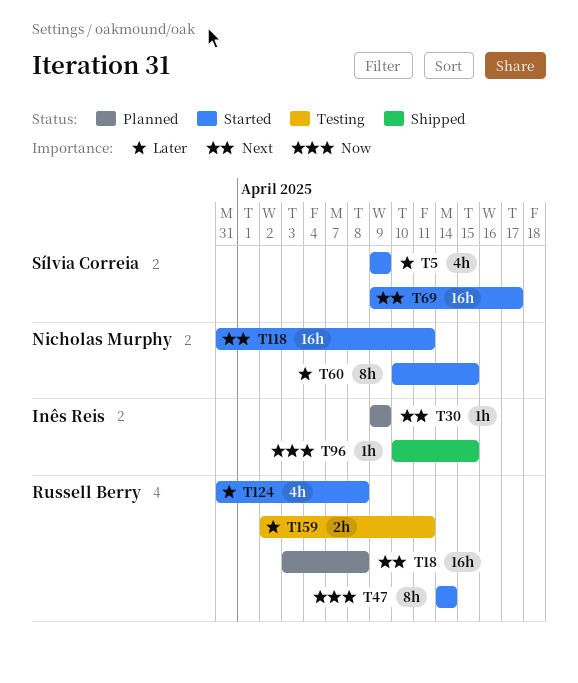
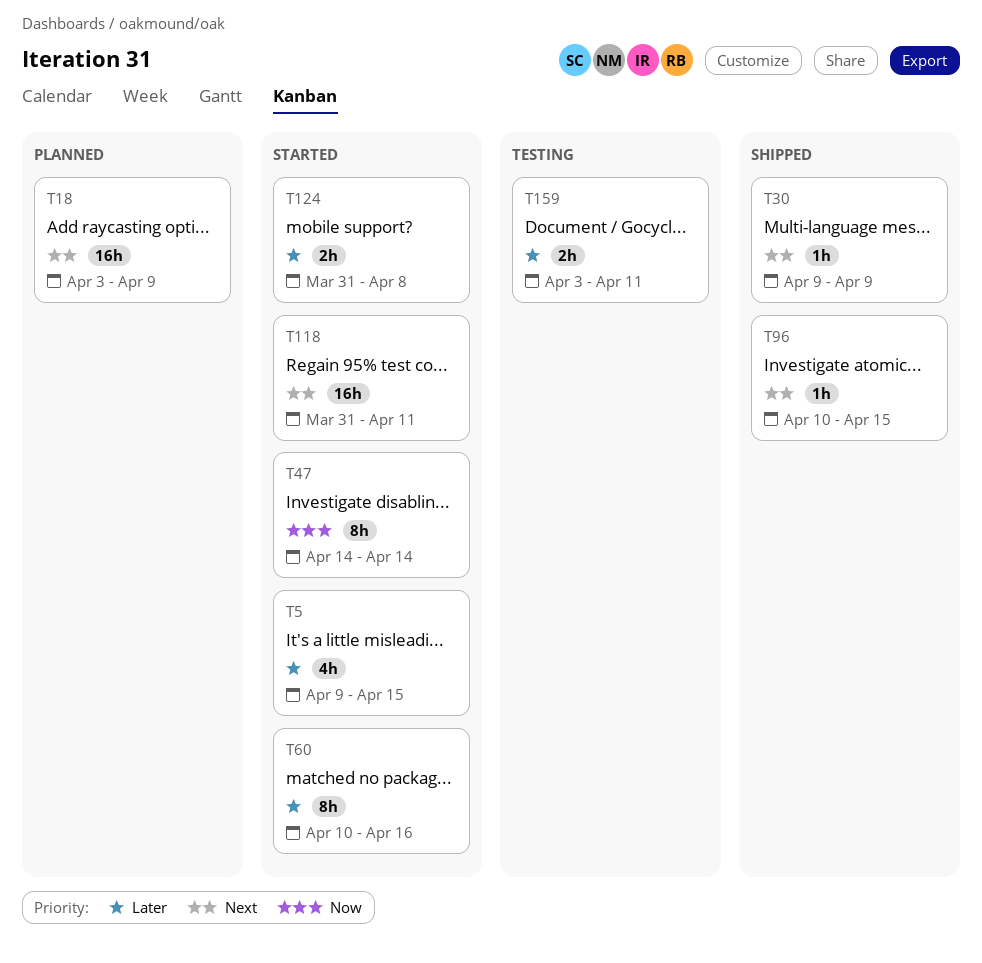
T5, due: Apr 9 -> Apr 15
T18, due: Apr 8 -> Apr 9
T30, status: Planned -> Shipped
T60, due: Apr 15 -> Apr 16
T69: present -> none
T96, priority: Now -> Next
T124, estimate: 4h -> 2h
T159, start: Apr 2 -> Apr 3

